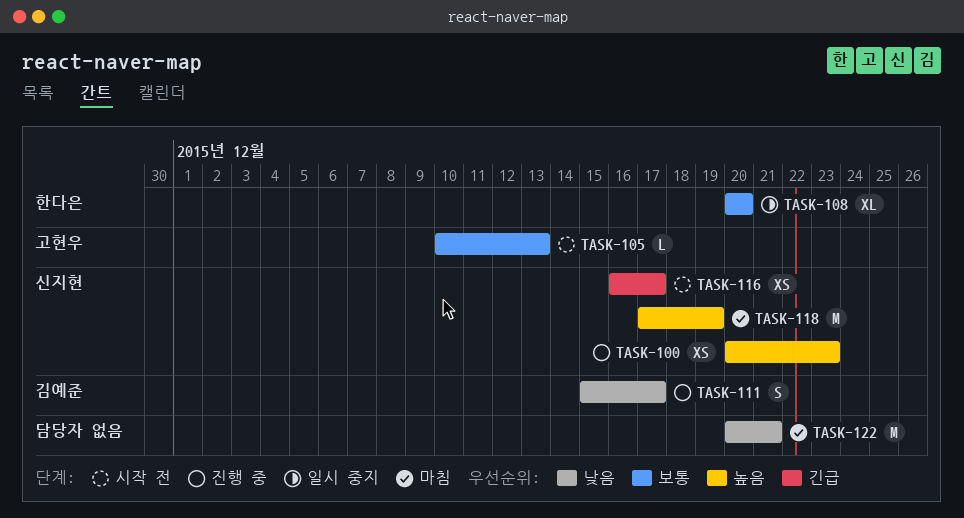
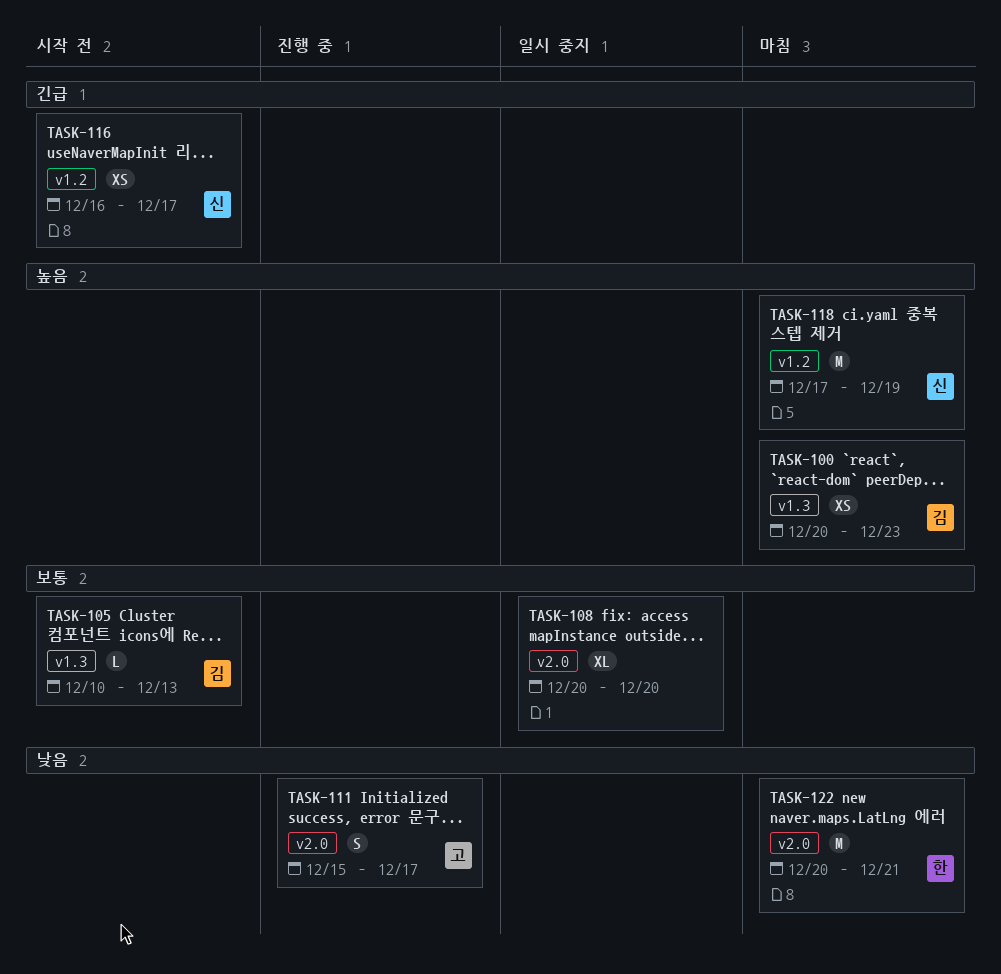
TASK-100, status: 진행 중 -> 마침
TASK-100, owner: 신지현 -> 김예준
TASK-105, owner: 고현우 -> 김예준
TASK-108, owner: 한다은 -> none
TASK-111, owner: 김예준 -> 고현우
TASK-122, owner: none -> 한다은

